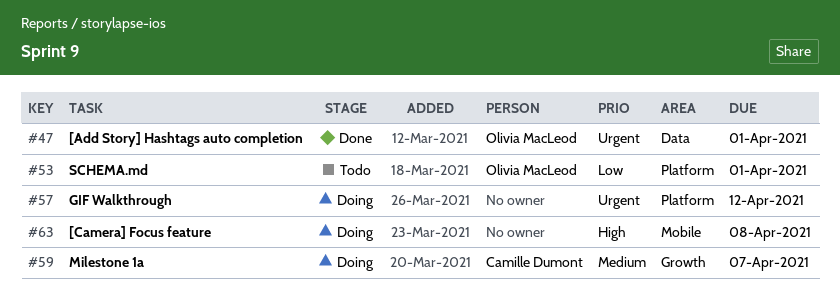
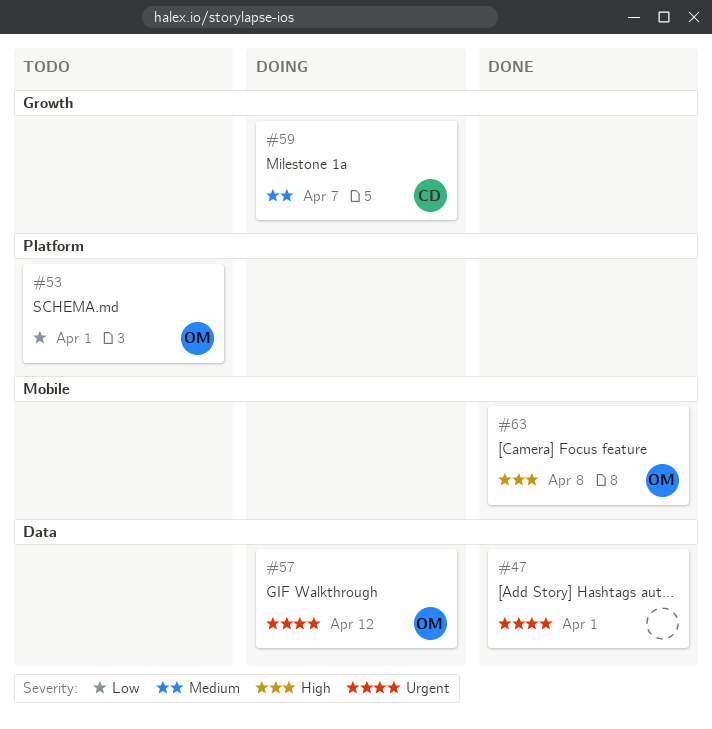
#47, owner: Olivia MacLeod -> none
#57, owner: none -> Olivia MacLeod
#57, label: Platform -> Data
#63, status: Doing -> Done
#63, owner: none -> Olivia MacLeod

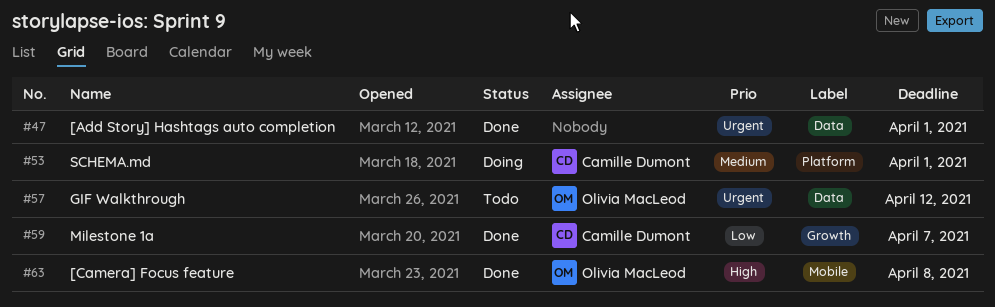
#53, status: Todo -> Doing
#53, owner: Olivia MacLeod -> Camille Dumont
#53, priority: Low -> Medium
#57, status: Doing -> Todo
#59, status: Doing -> Done
#59, priority: Medium -> Low

